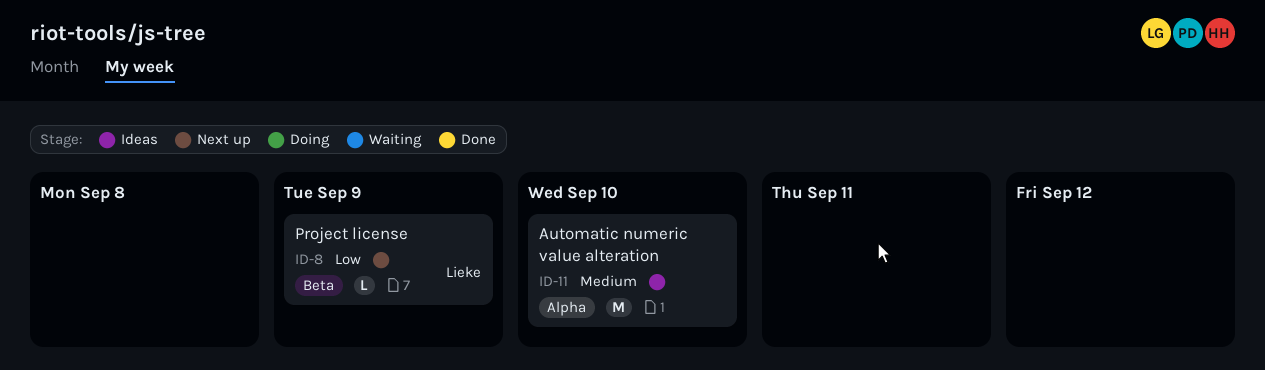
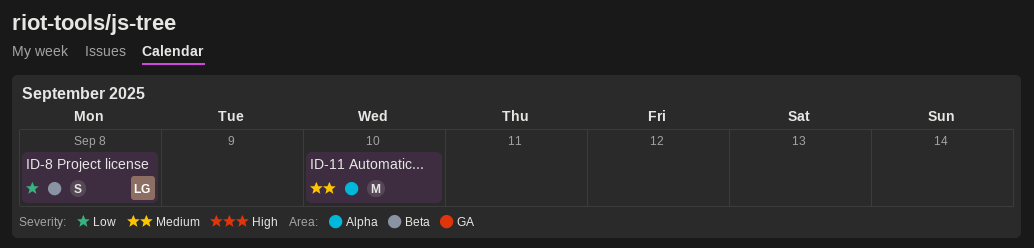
ID-8, estimate: L -> S
ID-8, due: Sep 9 -> Sep 8

